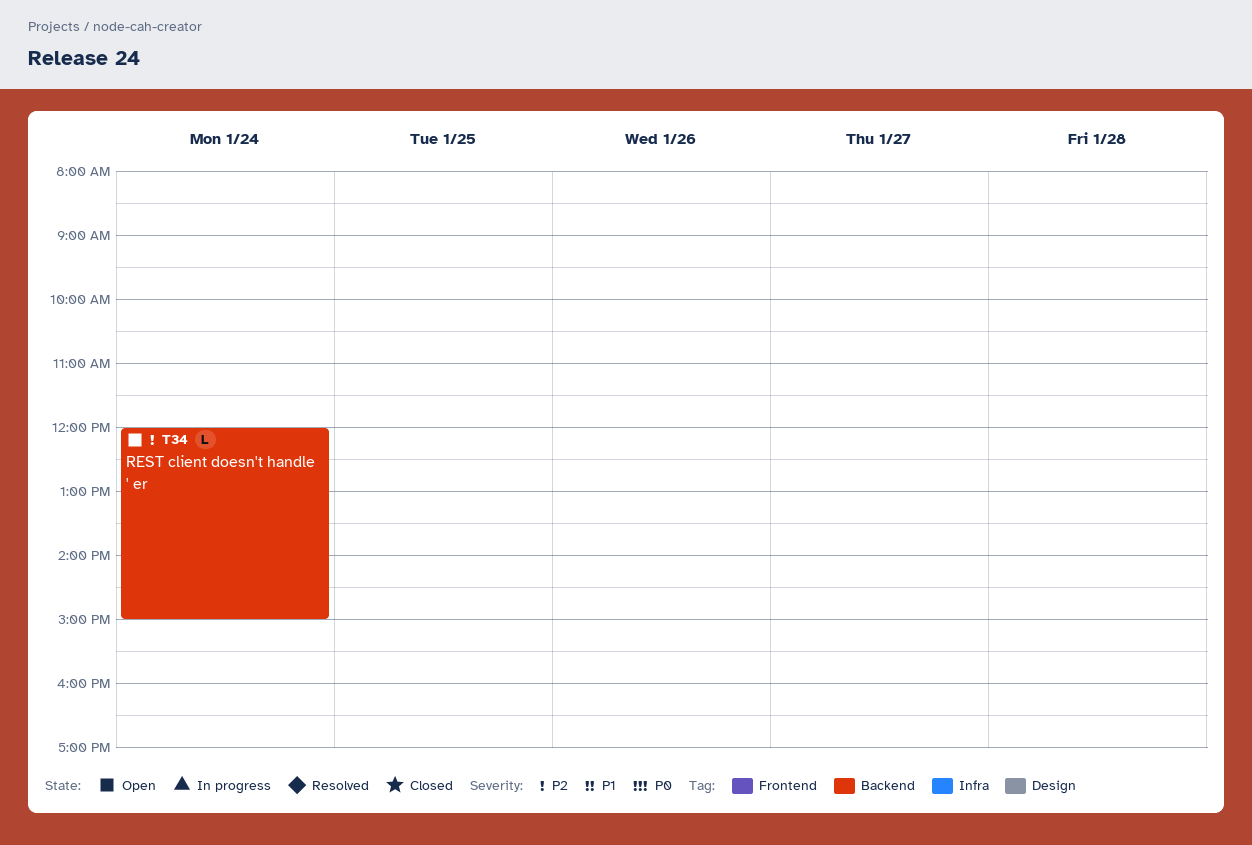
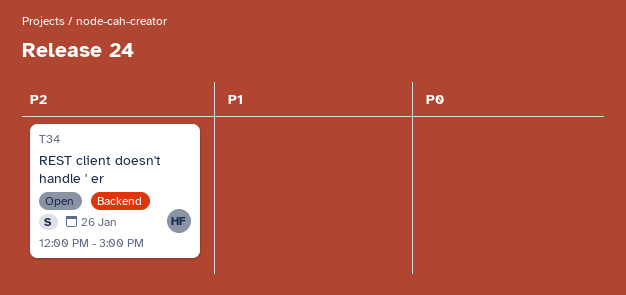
T34, estimate: L -> S
T34, day: Jan 24 -> Jan 26

